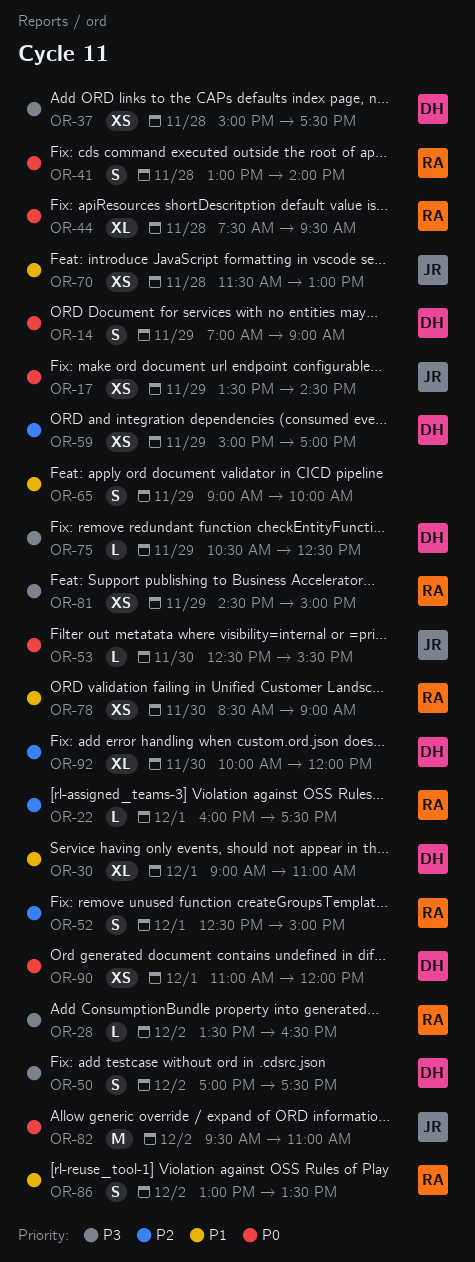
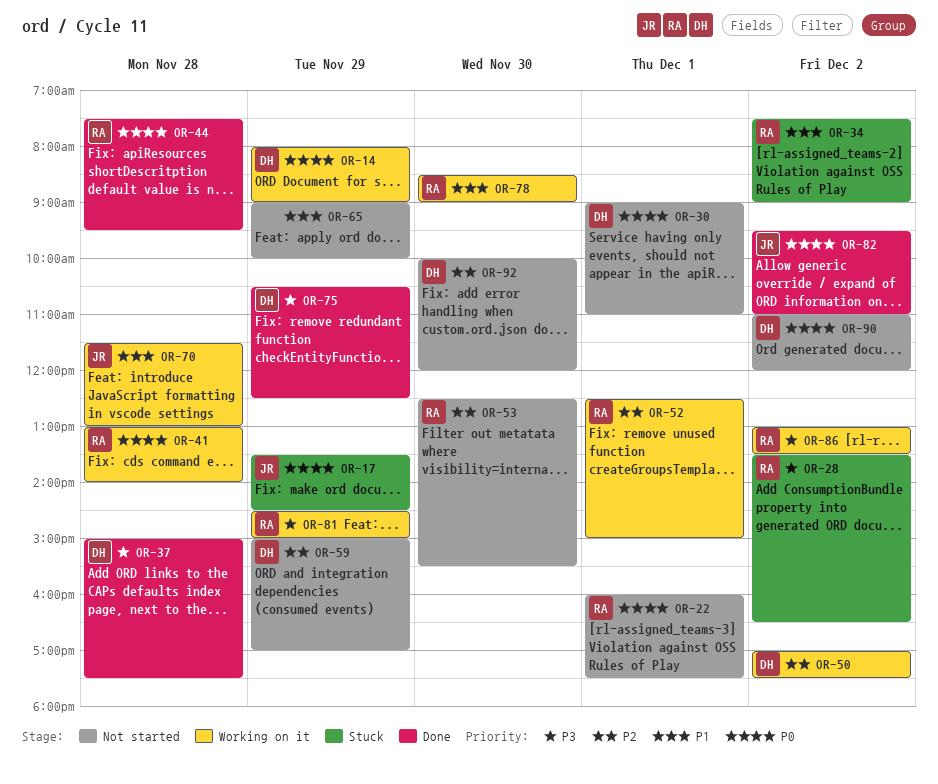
OR-14, begins: 07:00 -> 08:00
OR-22, priority: P2 -> P0
OR-30, priority: P1 -> P0
OR-34: none -> present
OR-50, priority: P3 -> P2
OR-53, owner: JR -> RA
OR-53, priority: P0 -> P2
OR-86, priority: P1 -> P3
OR-90, day: Dec 1 -> Dec 2

